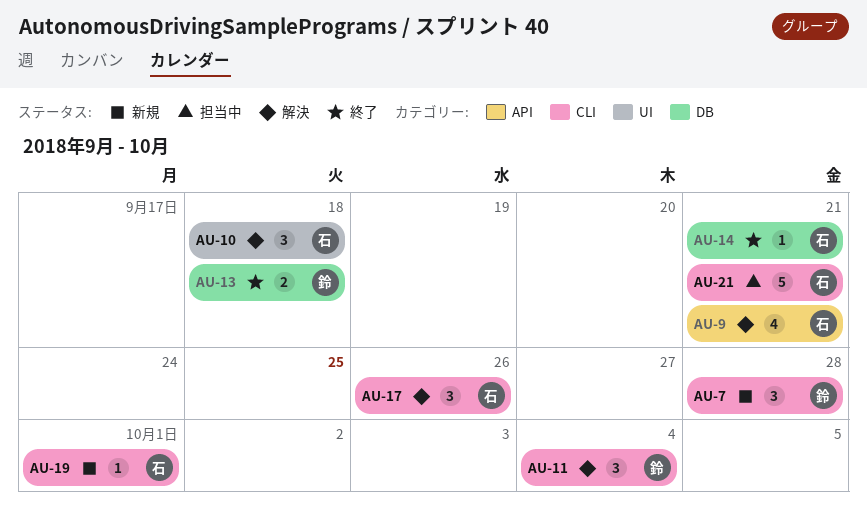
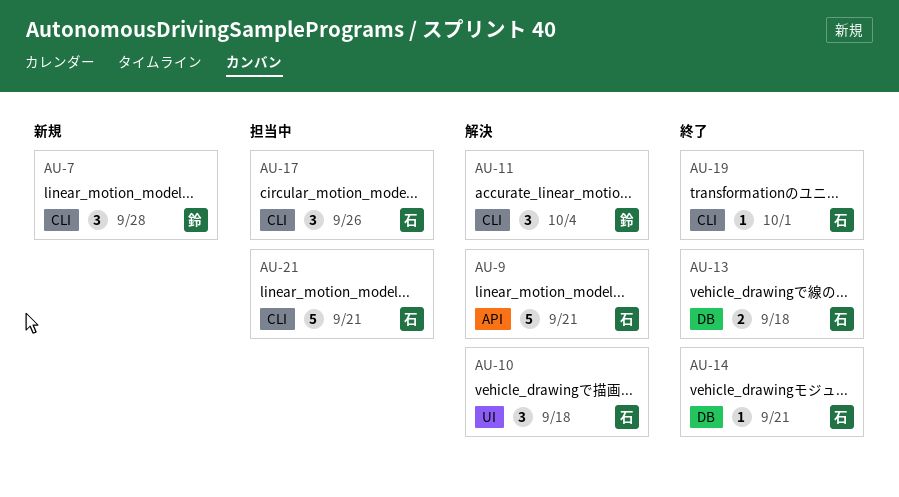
AU-9, estimate: 4 -> 5
AU-13, owner: 鈴 -> 石
AU-17, status: 解決 -> 担当中
AU-19, status: 新規 -> 終了

